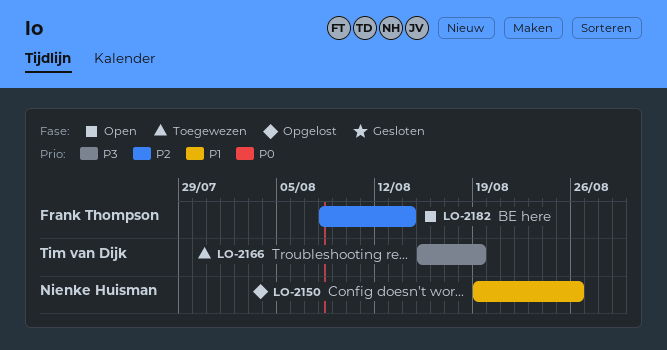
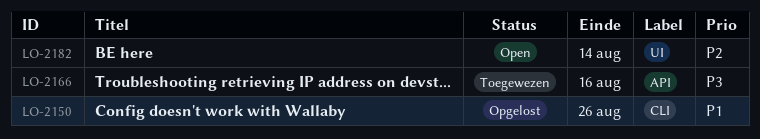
LO-2166, due: Aug 19 -> Aug 16

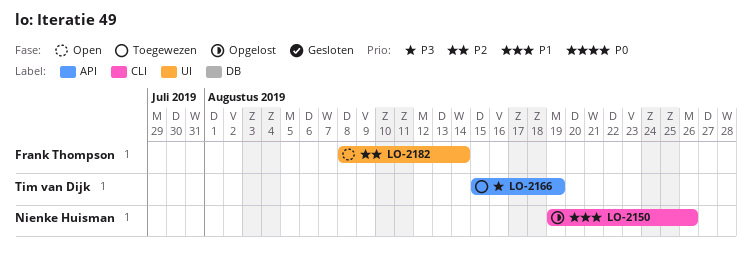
LO-2166, due: Aug 16 -> Aug 19

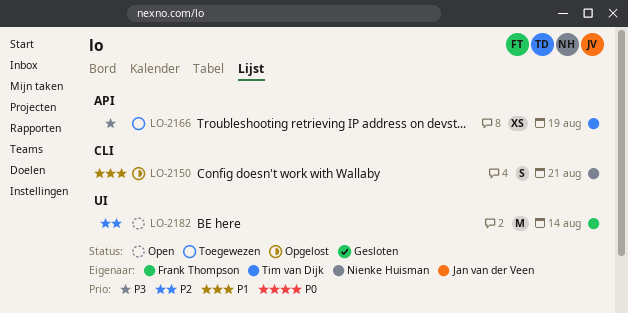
LO-2150, due: Aug 26 -> Aug 21

